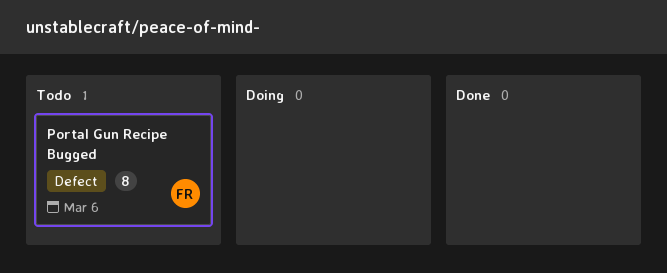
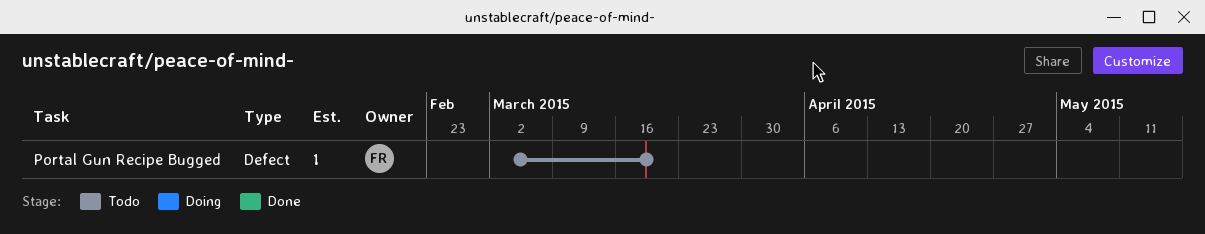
Portal Gun Recipe Bugged, estimate: 8 -> 1
Portal Gun Recipe Bugged, due: Mar 6 -> Mar 20

